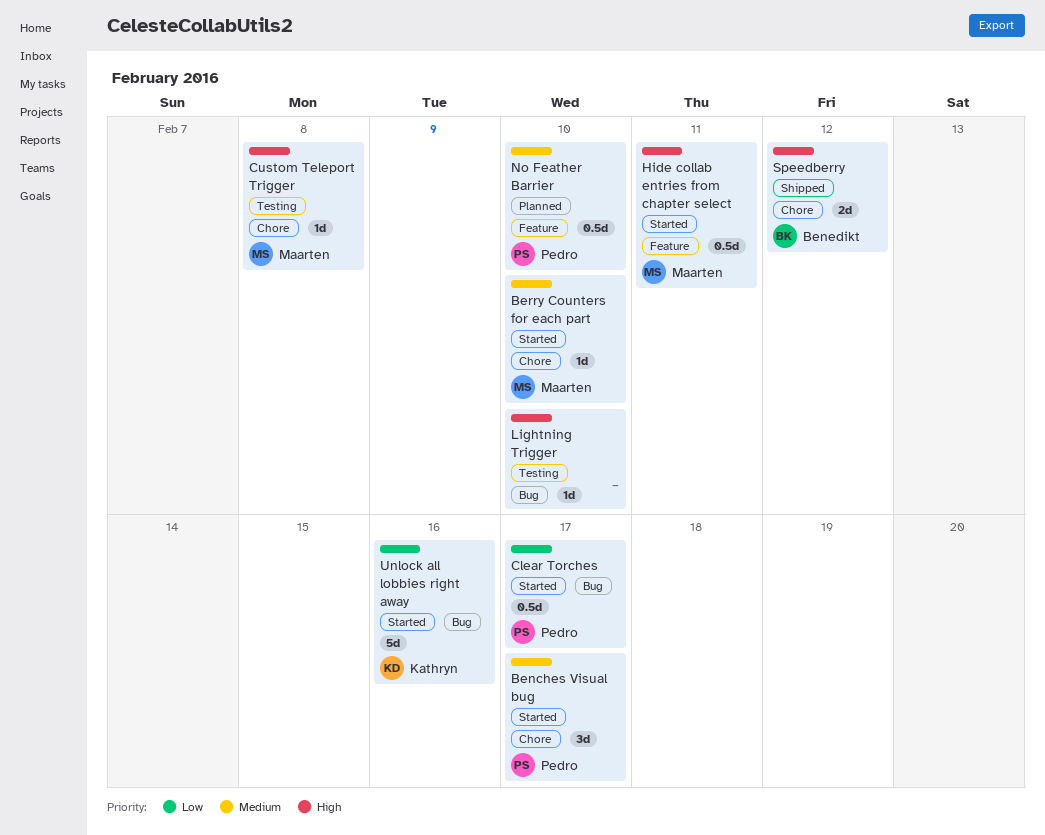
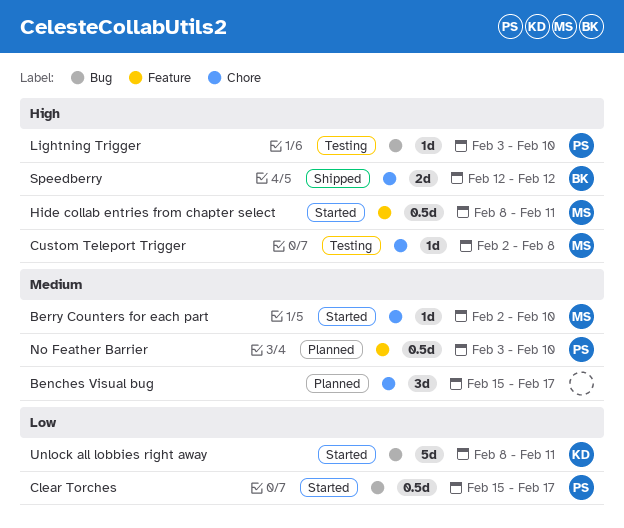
Benches Visual bug, status: Started -> Planned
Benches Visual bug, owner: Pedro -> none
Lightning Trigger, owner: none -> Pedro
Unlock all lobbies right away, due: Feb 16 -> Feb 11

